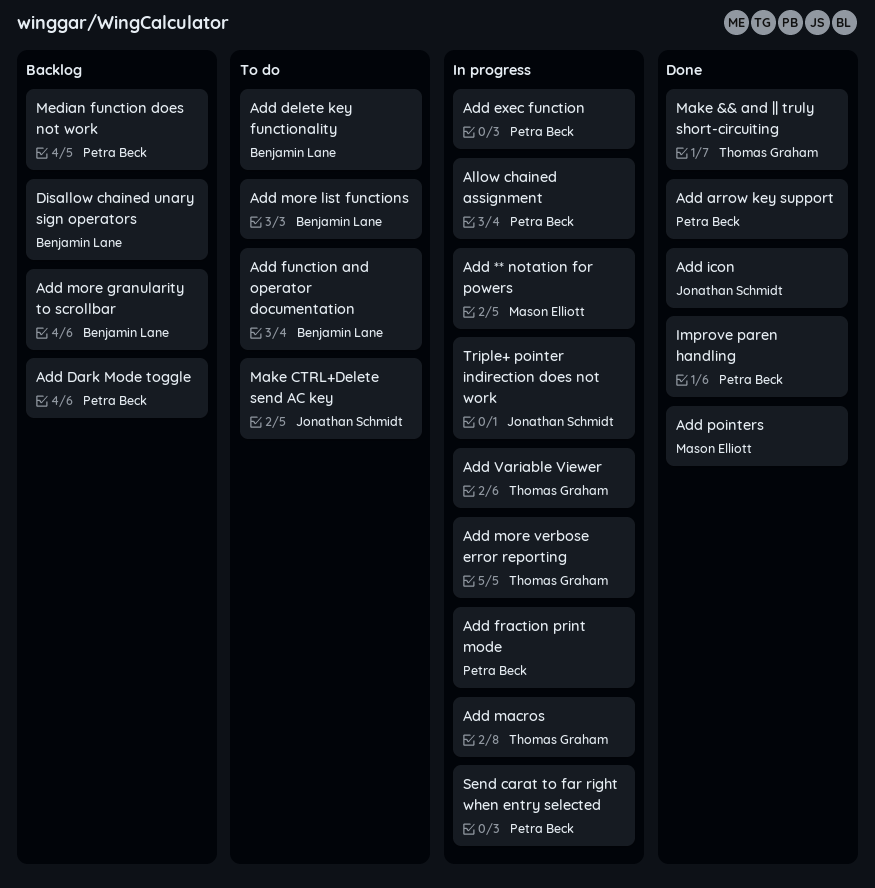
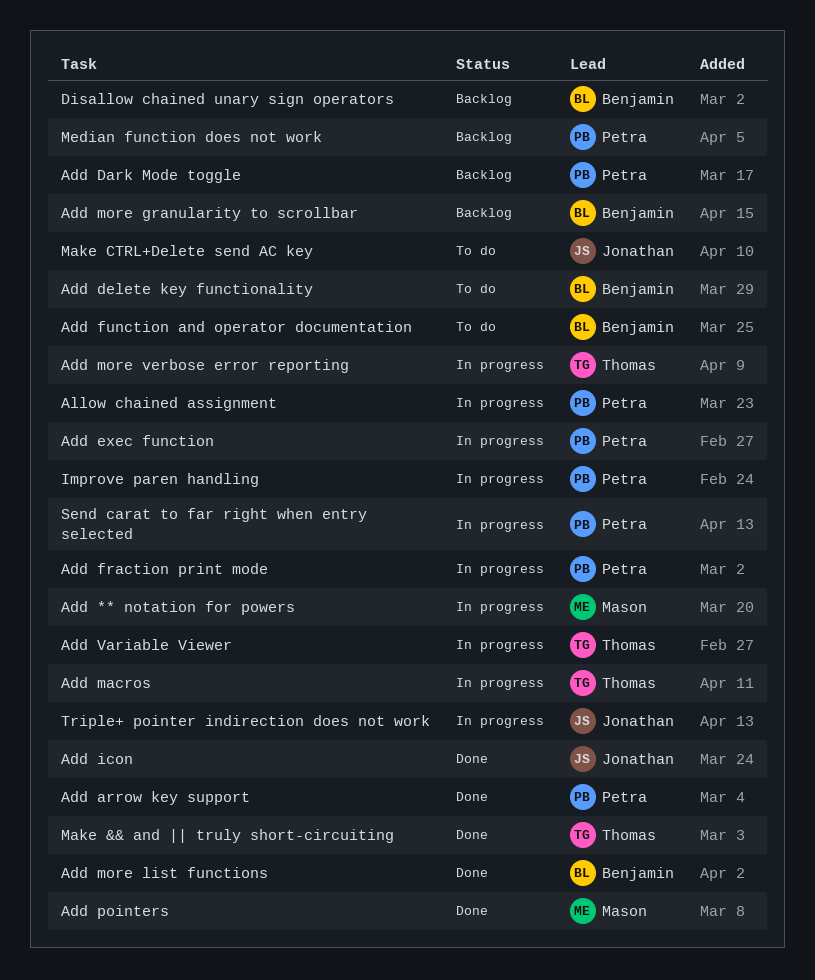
Add more list functions, status: To do -> Done
Improve paren handling, status: Done -> In progress

